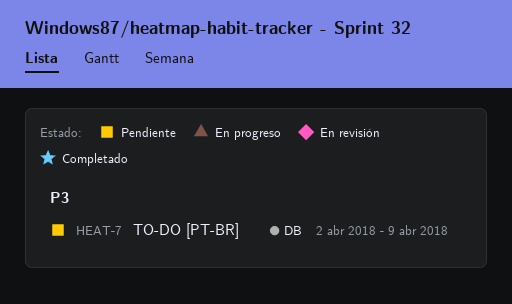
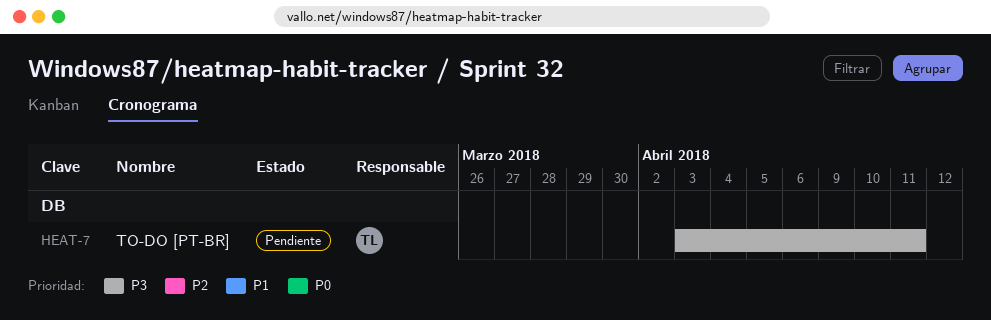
HEAT-7, start: Apr 2 -> Apr 3
HEAT-7, due: Apr 9 -> Apr 11

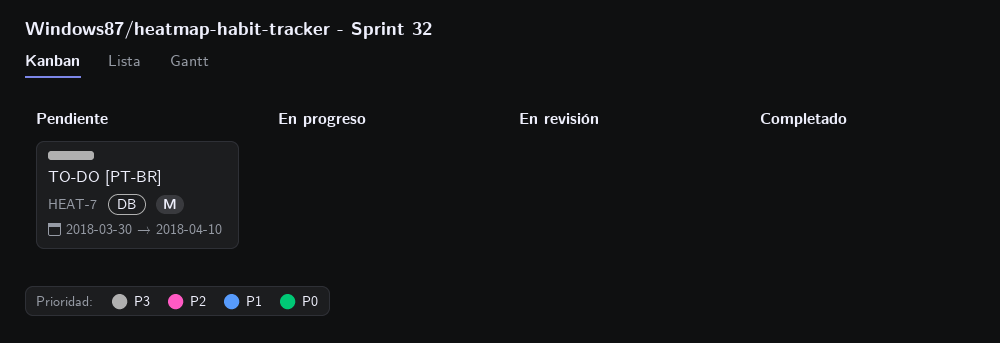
HEAT-7, start: Apr 3 -> Mar 30
HEAT-7, due: Apr 11 -> Apr 10

